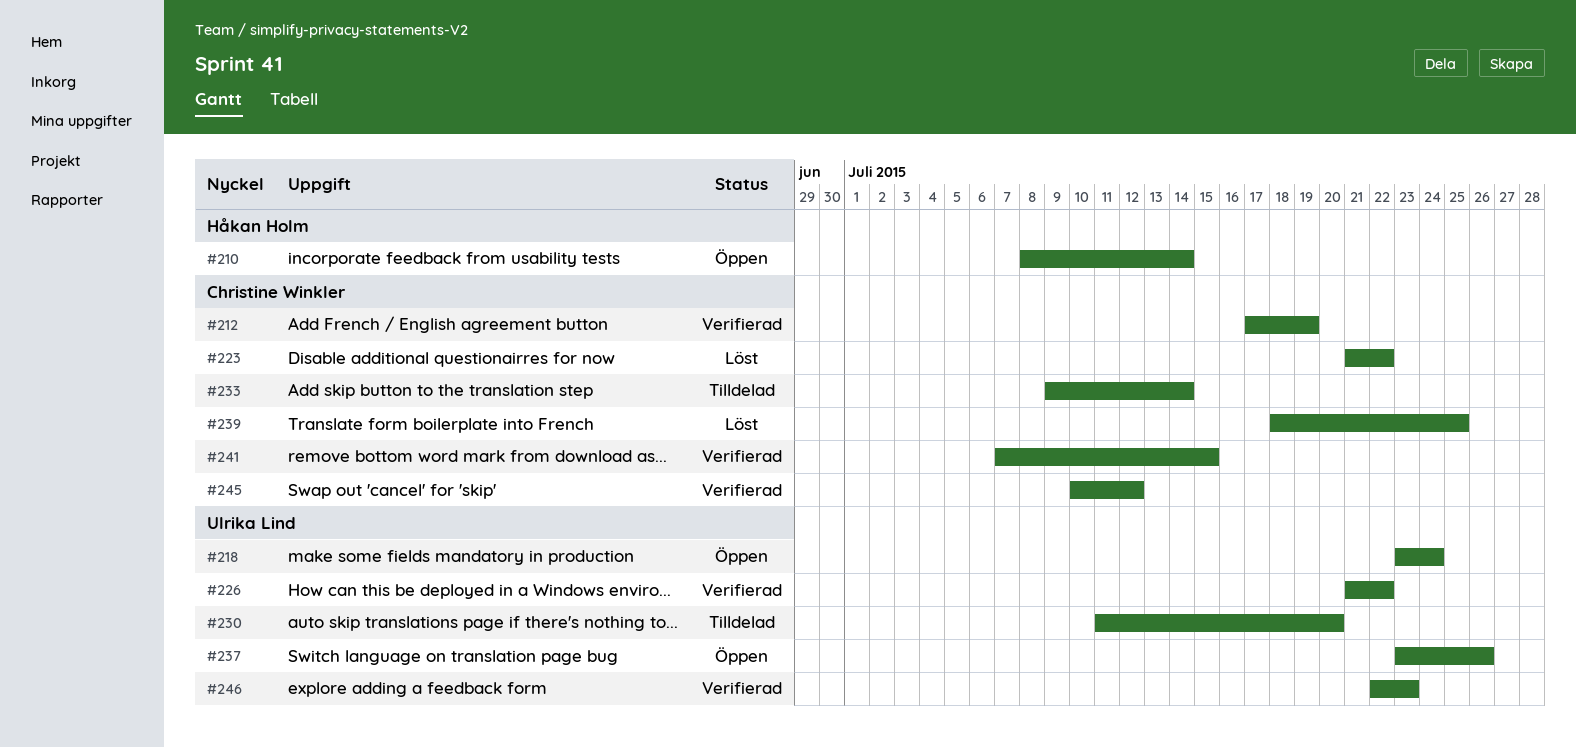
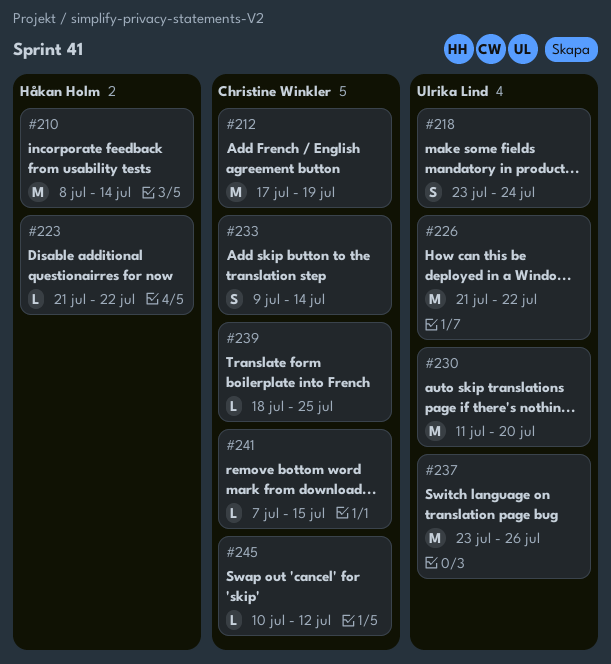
#223, owner: Christine Winkler -> Håkan Holm
#246: present -> none

